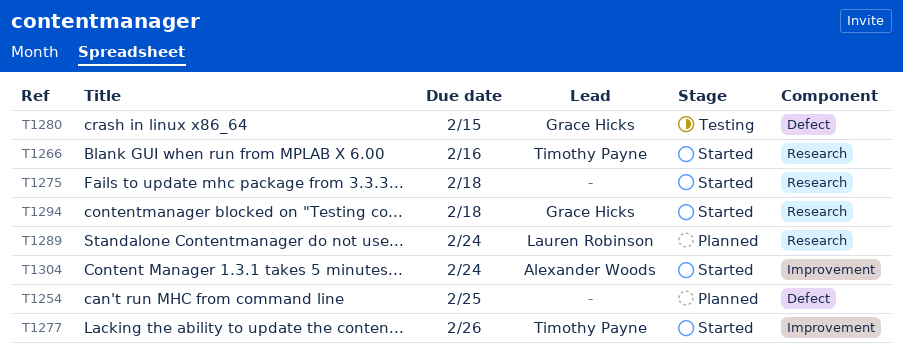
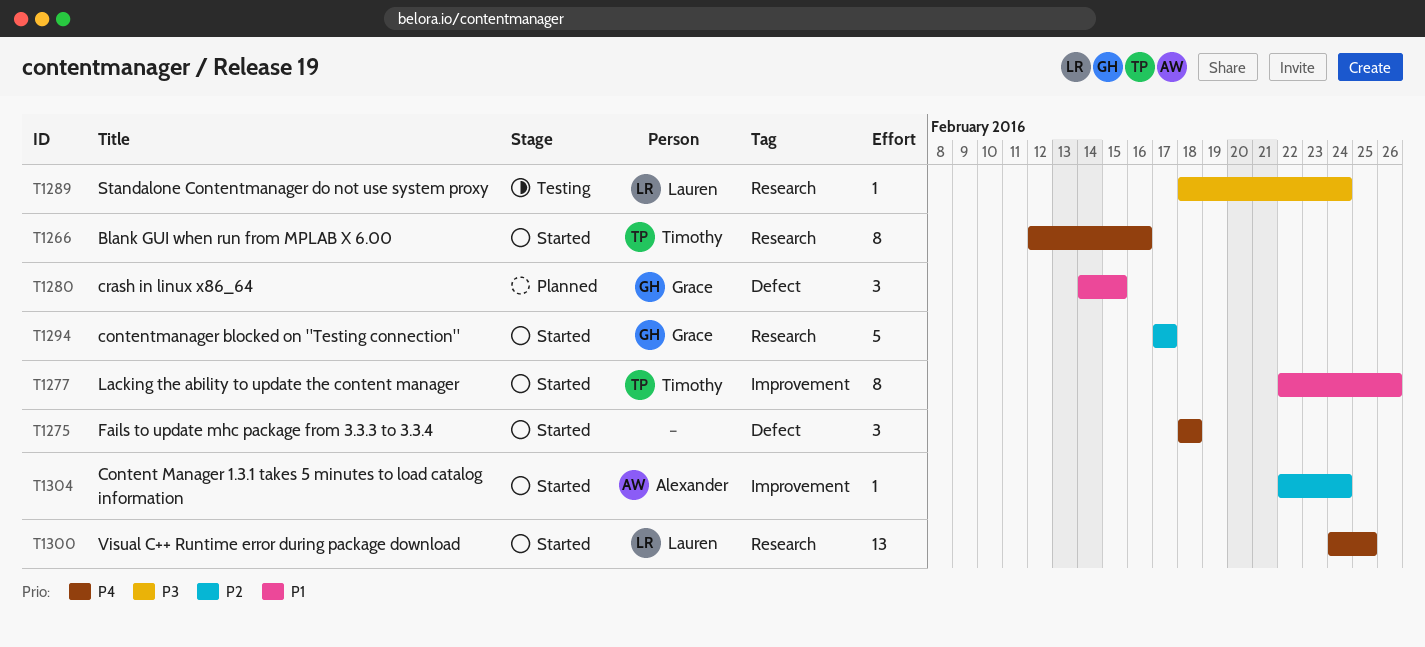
T1254: present -> none
T1275, label: Research -> Defect
T1280, status: Testing -> Planned
T1289, status: Planned -> Testing
T1294, due: Feb 18 -> Feb 17
T1300: none -> present

